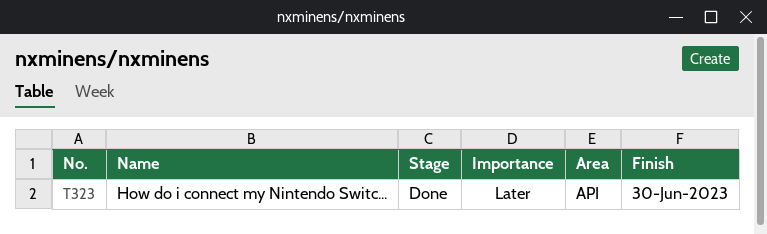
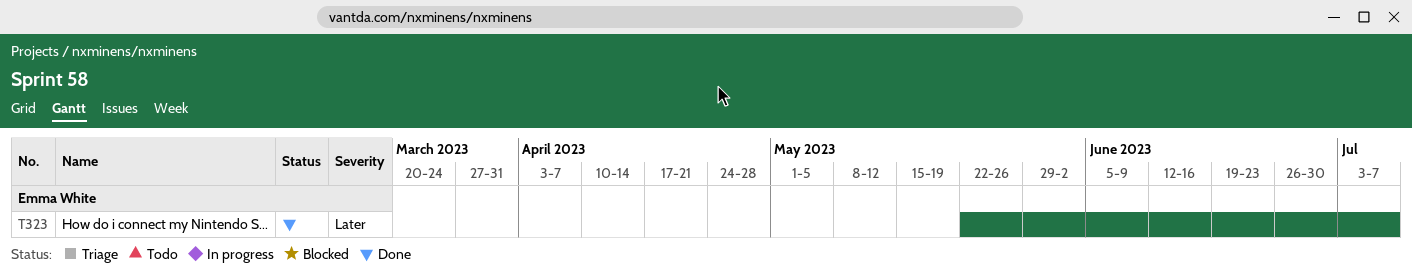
T323, due: Jun 30 -> Jul 7

